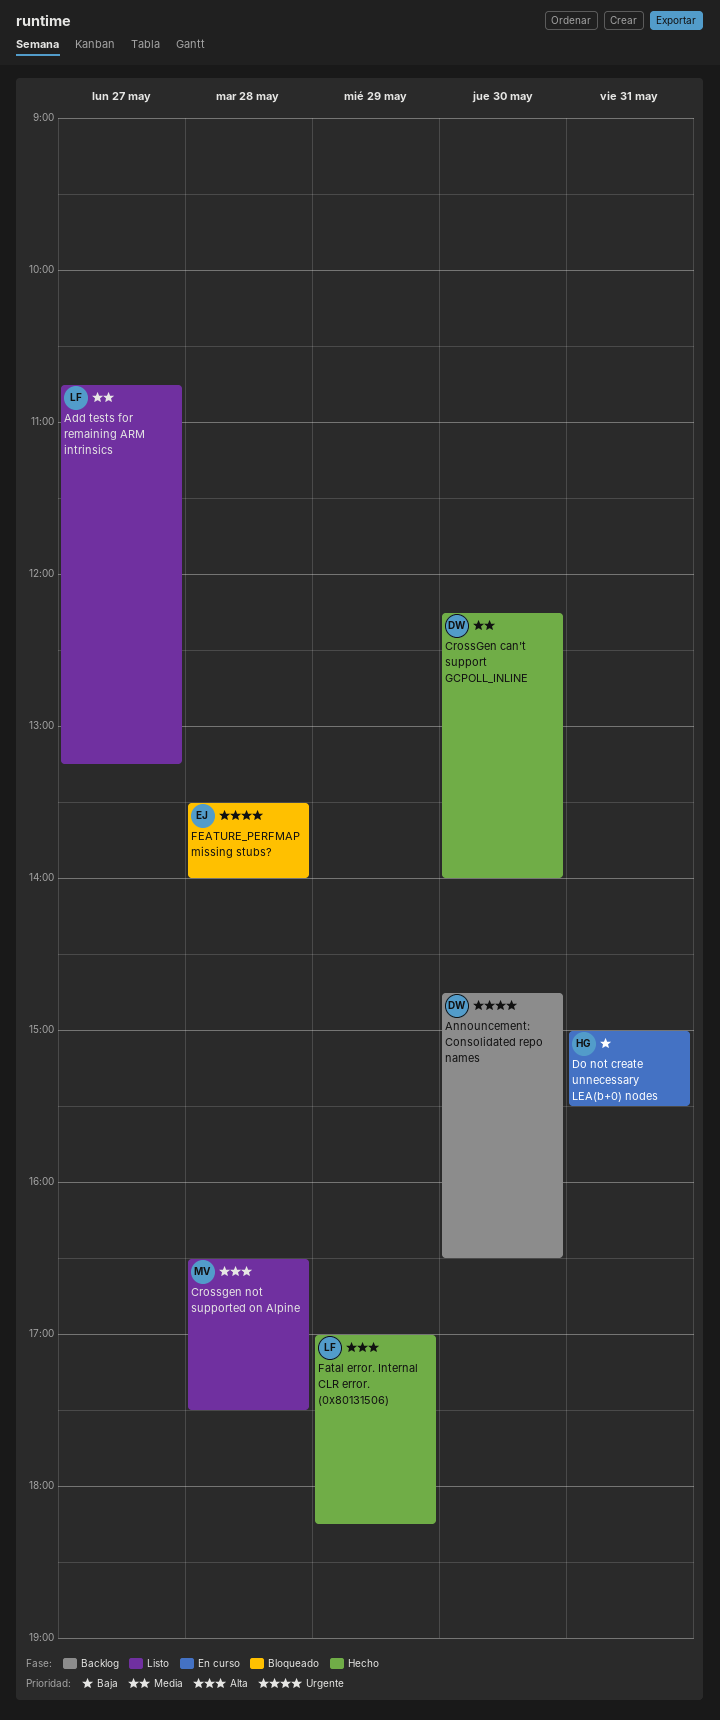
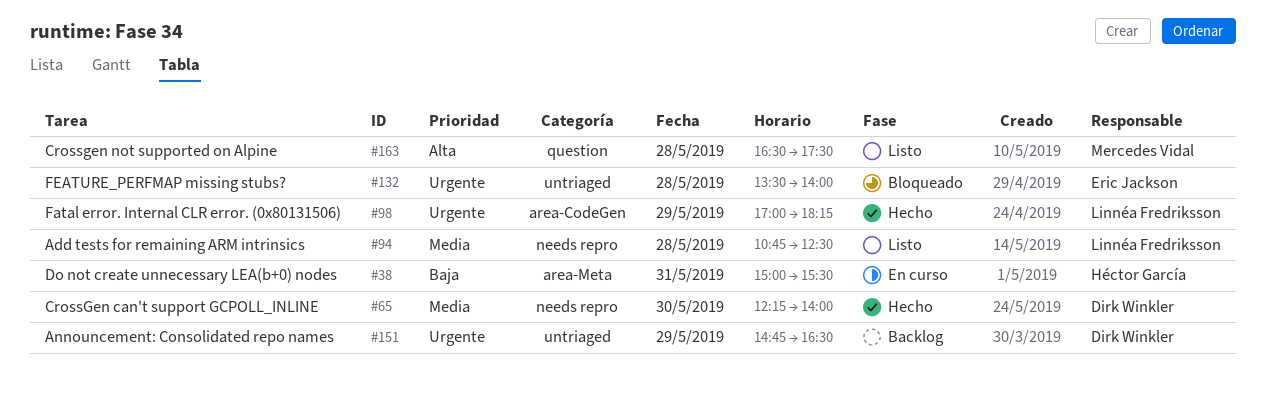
Add tests for remaining ARM intrinsics, day: May 27 -> May 28
Add tests for remaining ARM intrinsics, ends: 13:15 -> 12:30
Announcement: Consolidated repo names, day: May 30 -> May 29
Fatal error. Internal CLR error. (0x80131506), priority: Alta -> Urgente

